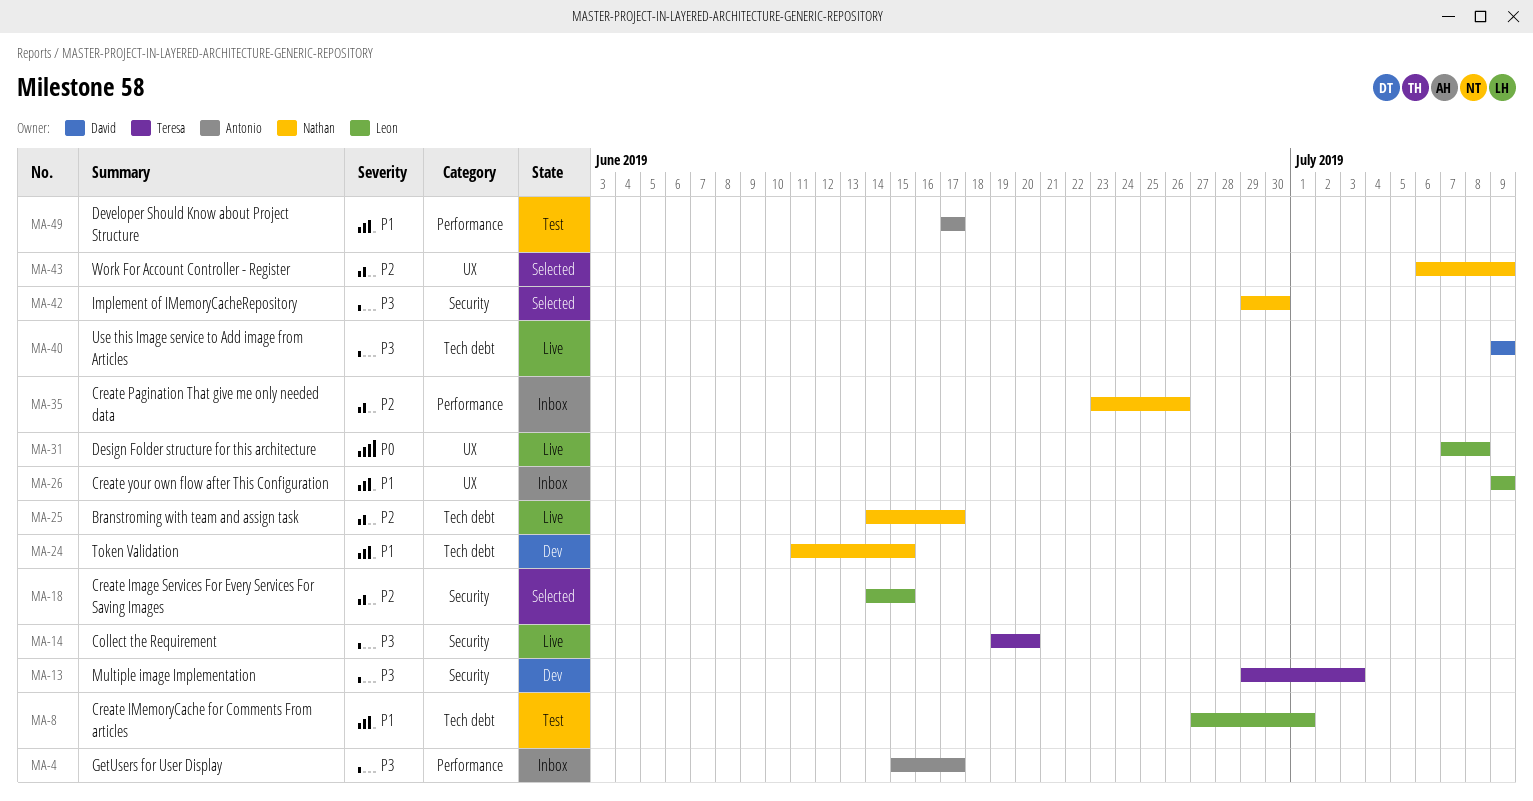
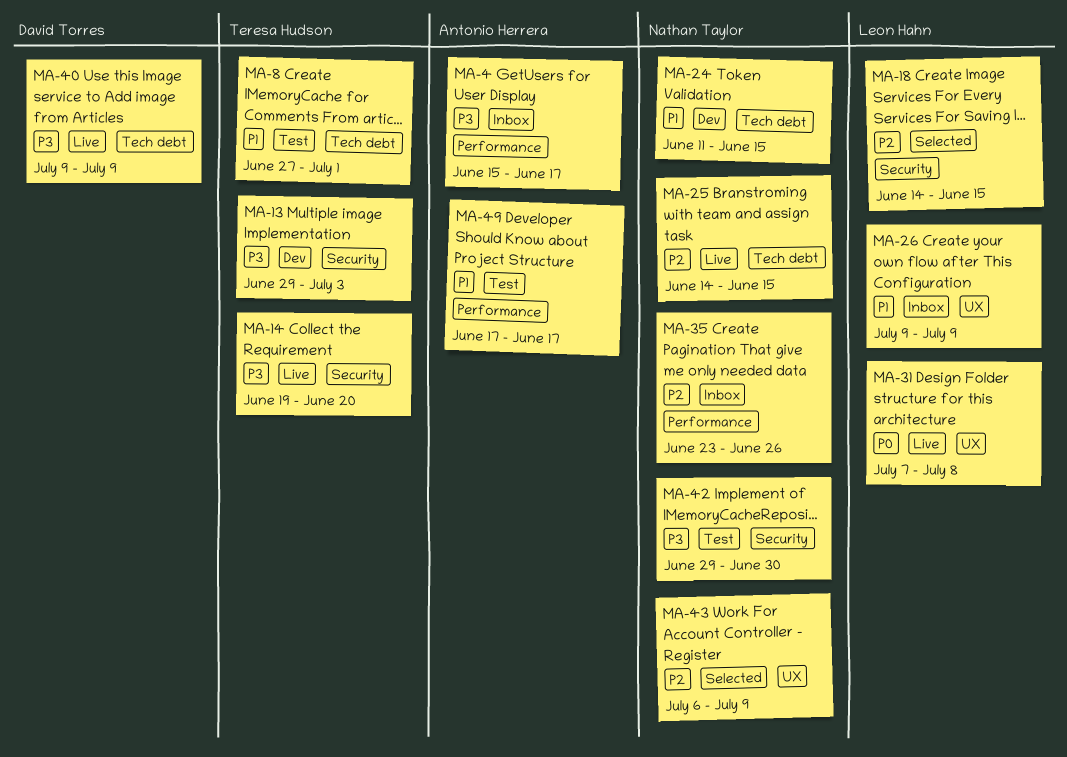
MA-8, owner: Leon Hahn -> Teresa Hudson
MA-25, due: Jun 17 -> Jun 15
MA-42, status: Selected -> Test

